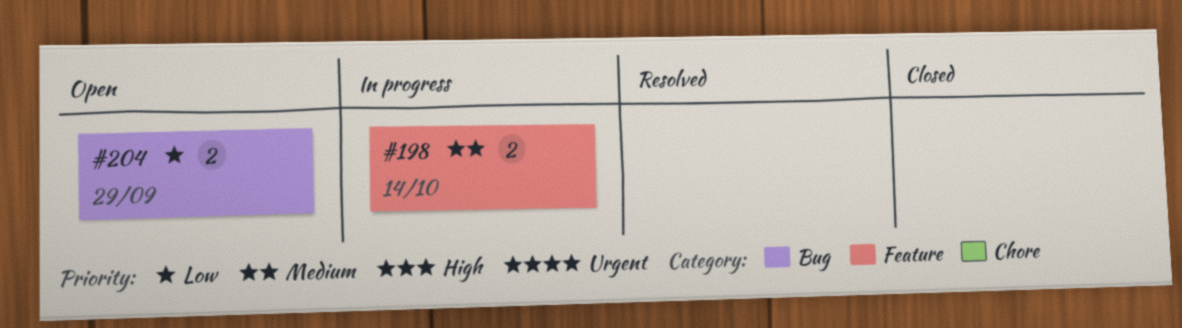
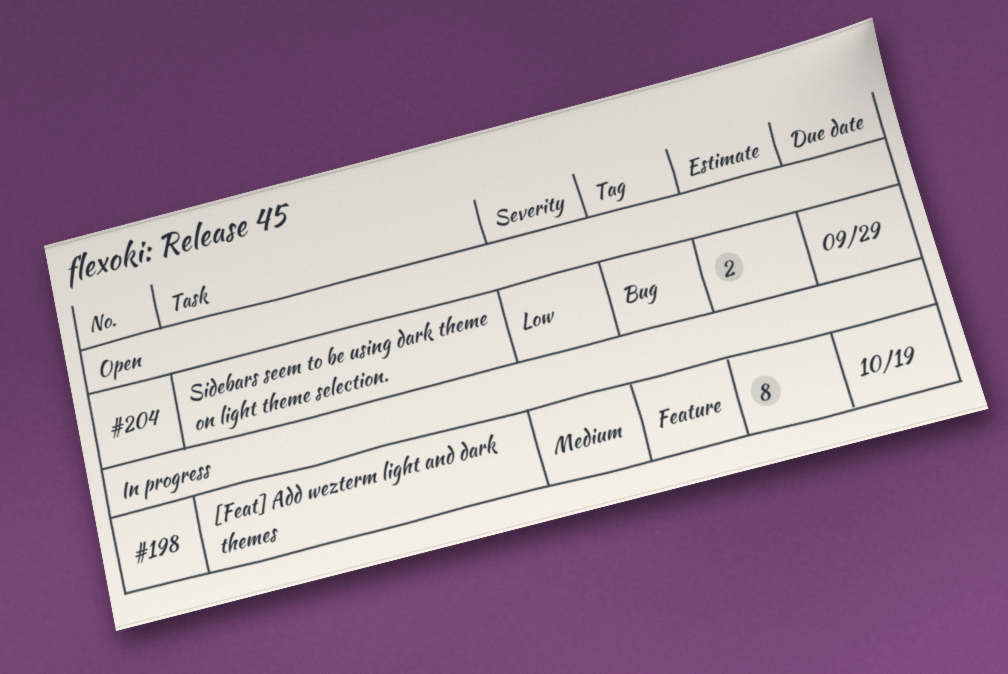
#198, estimate: 2 -> 8
#198, due: Oct 14 -> Oct 19

